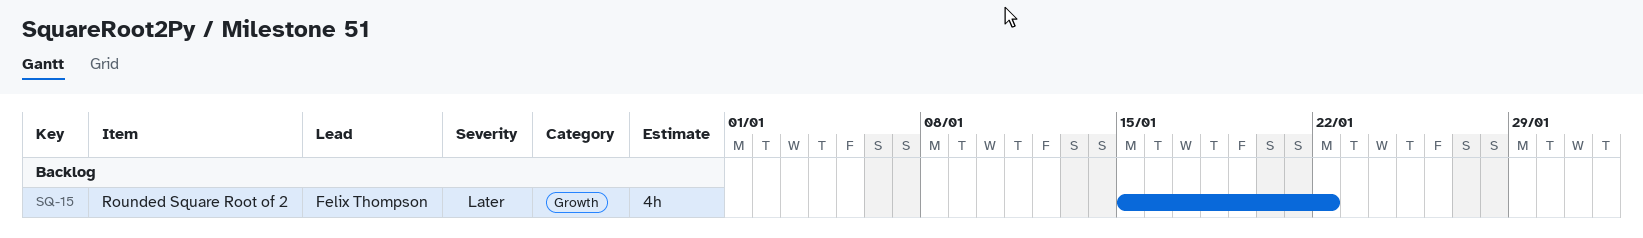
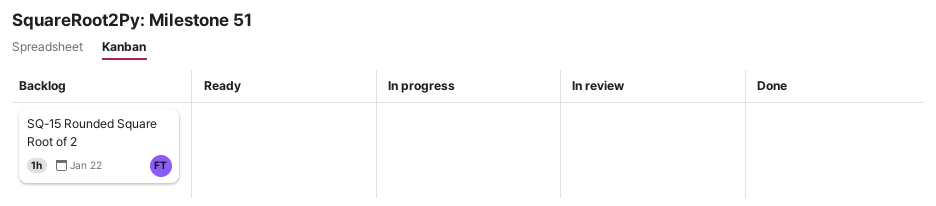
SQ-15, estimate: 4h -> 1h

